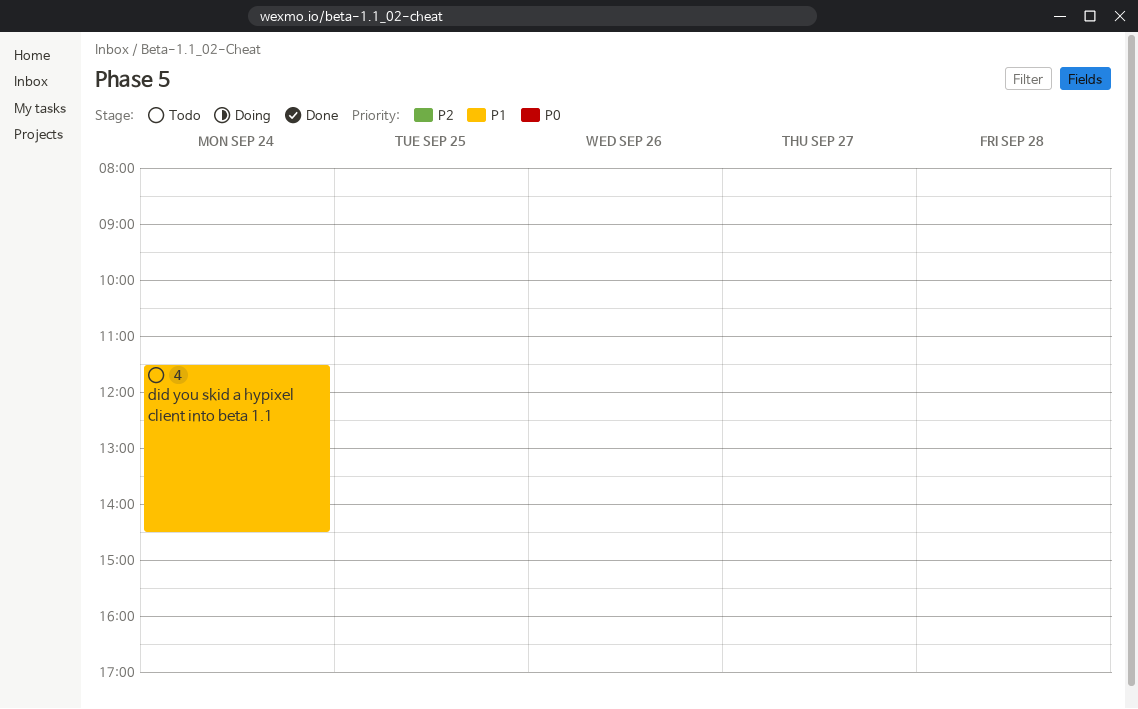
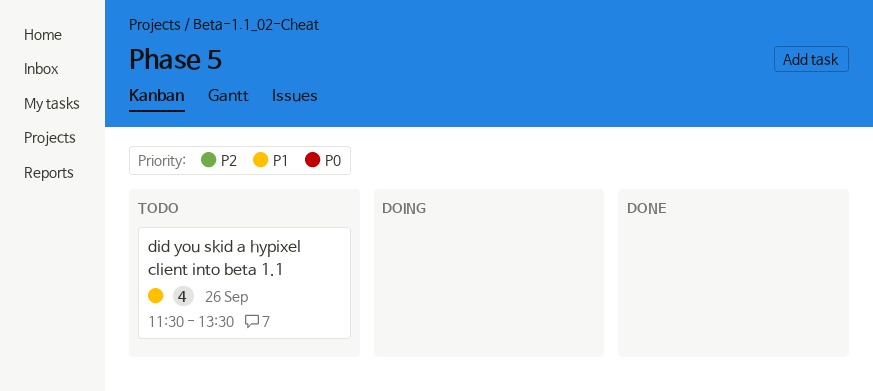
did you skid a hypixel client into beta 1.1, day: Sep 24 -> Sep 26
did you skid a hypixel client into beta 1.1, ends: 14:30 -> 13:30

